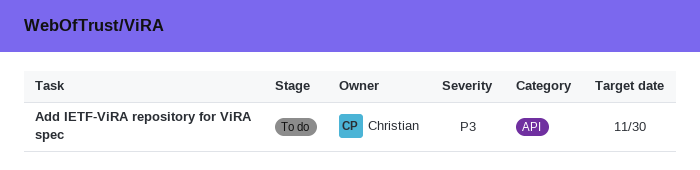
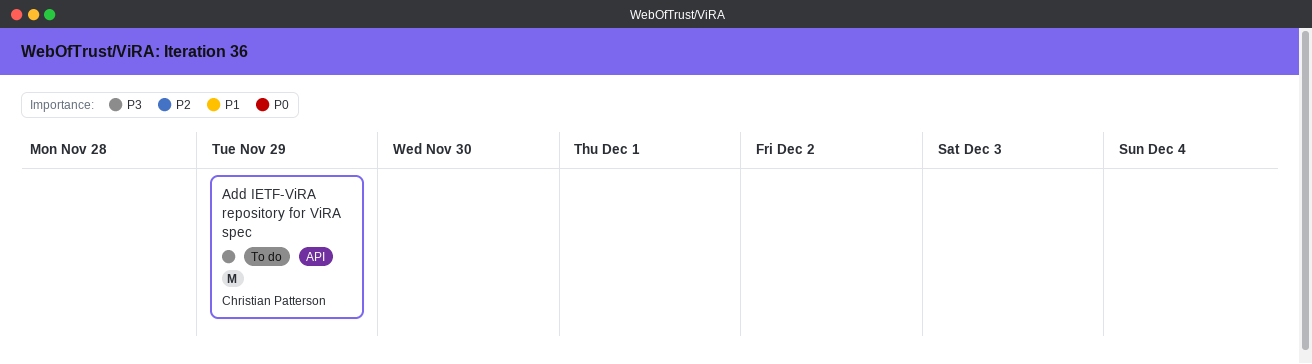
Add IETF-ViRA repository for ViRA spec, due: Nov 30 -> Nov 29

